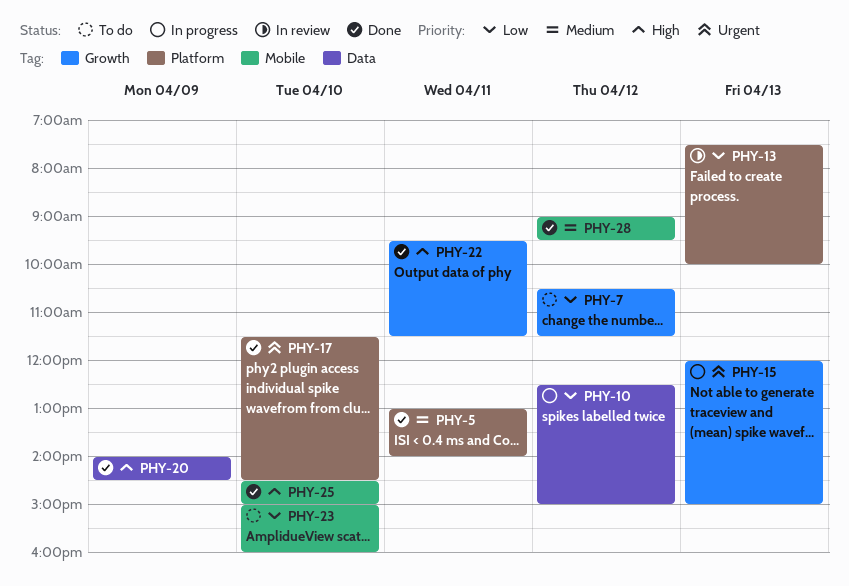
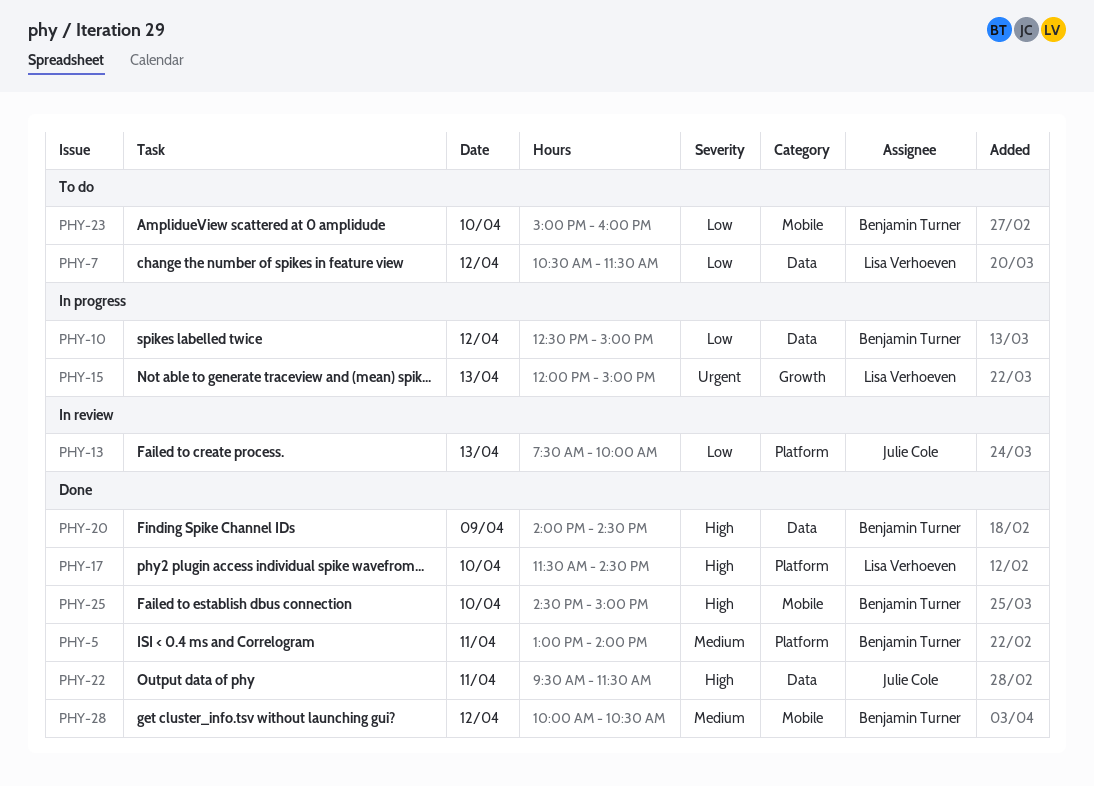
PHY-7, label: Growth -> Data
PHY-17, priority: Urgent -> High
PHY-22, label: Growth -> Data
PHY-28, begins: 09:00 -> 10:00
PHY-28, ends: 09:30 -> 10:30

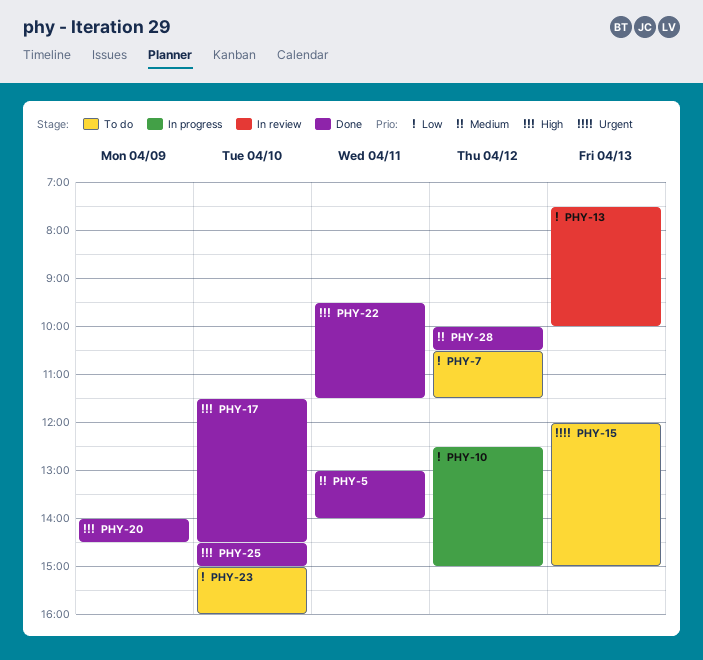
PHY-15, status: In progress -> To do

